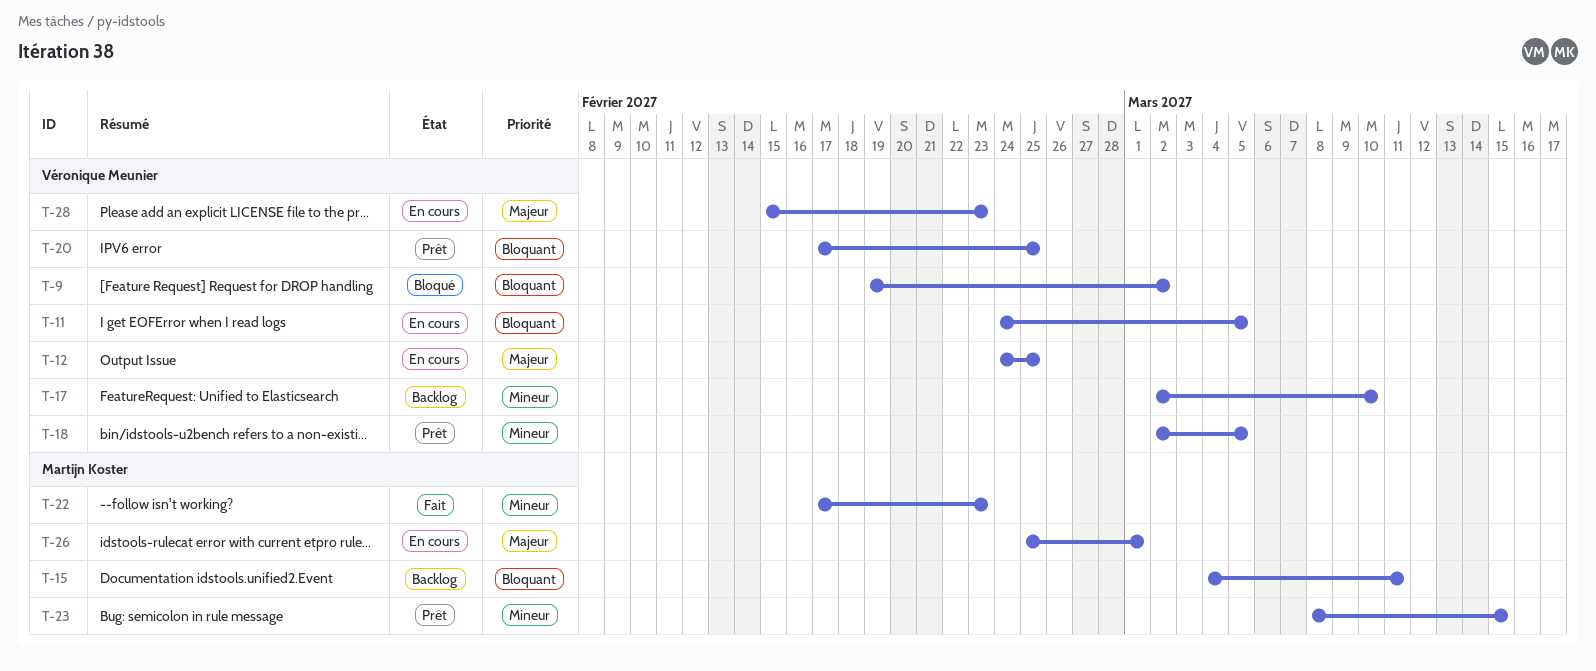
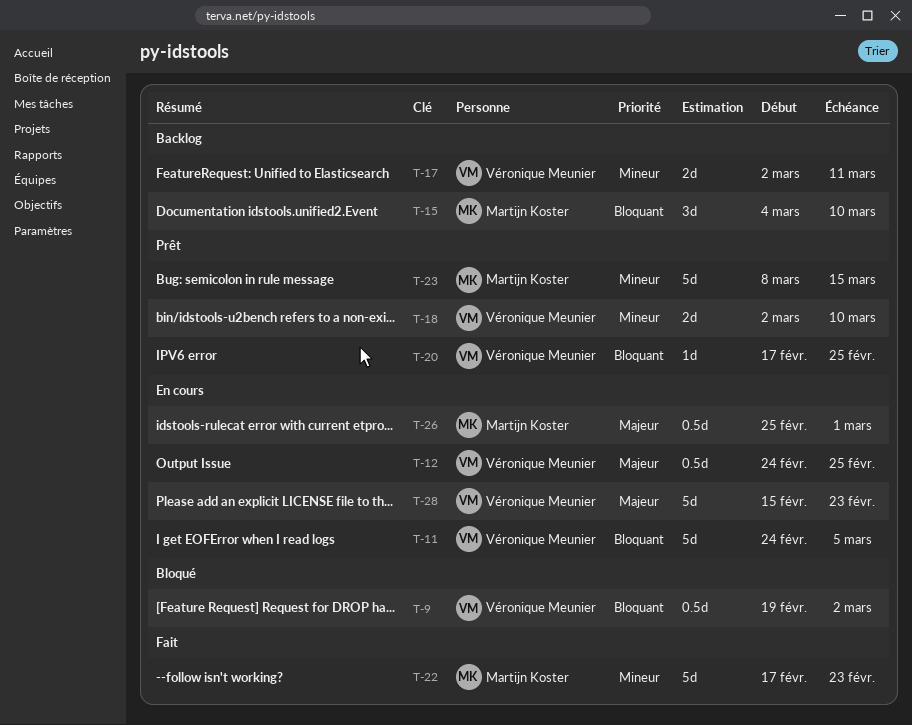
T-15, due: Mar 11 -> Mar 10
T-17, due: Mar 10 -> Mar 11
T-18, due: Mar 5 -> Mar 10

